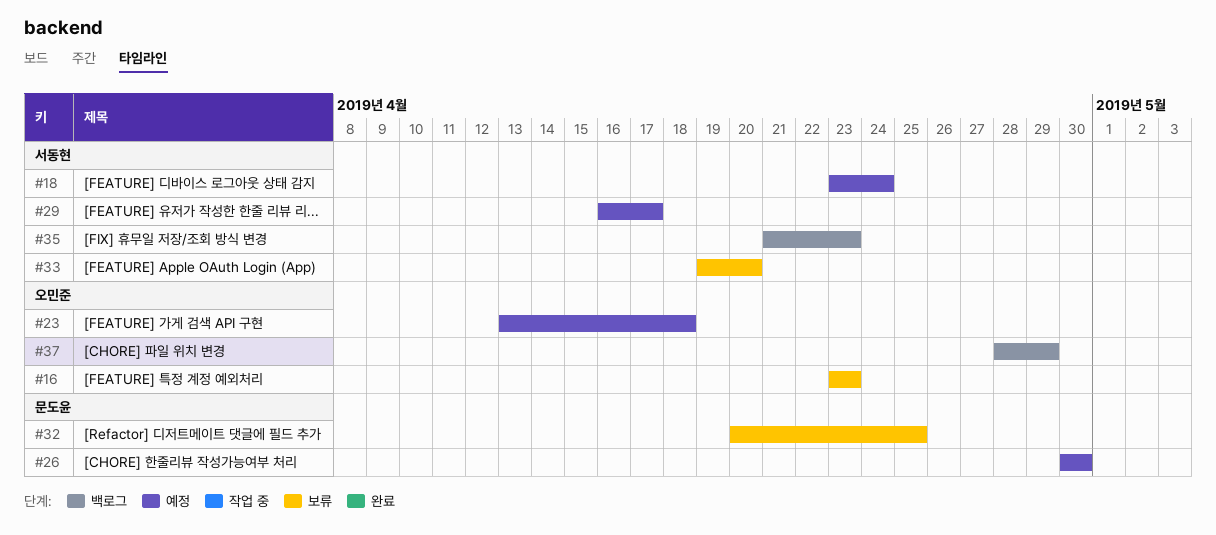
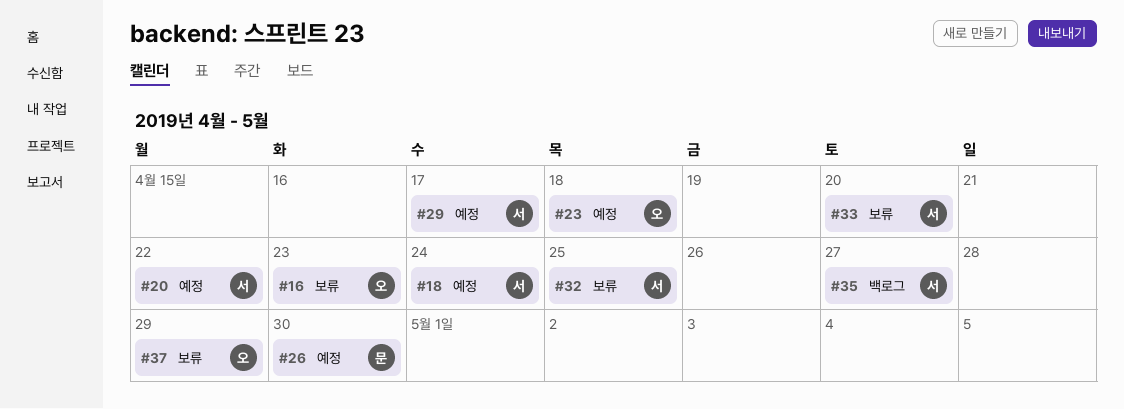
#20: none -> present
#32, owner: 문도윤 -> 서동현
#35, due: Apr 23 -> Apr 27
#37, status: 백로그 -> 보류

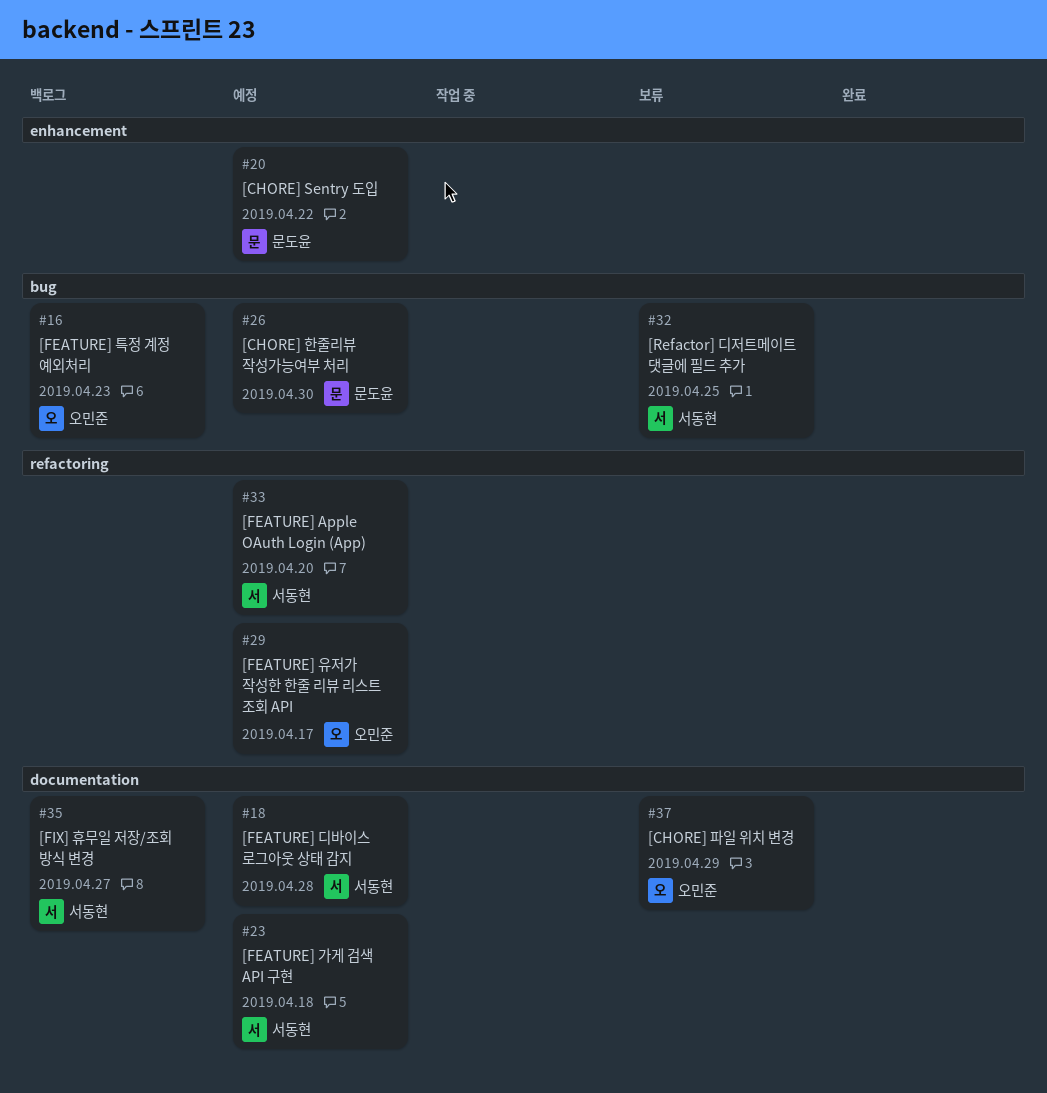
#16, status: 보류 -> 백로그
#18, due: Apr 24 -> Apr 28
#20, owner: 서동현 -> 문도윤
#23, owner: 오민준 -> 서동현
#29, owner: 서동현 -> 오민준
#33, status: 보류 -> 예정

